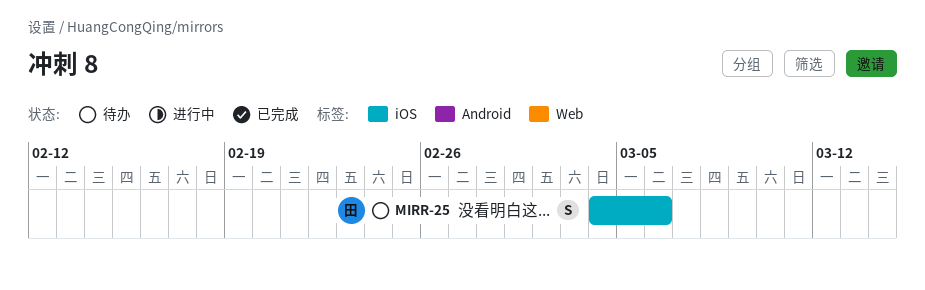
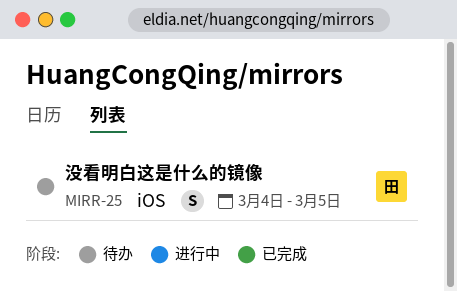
MIRR-25, due: Mar 6 -> Mar 5

